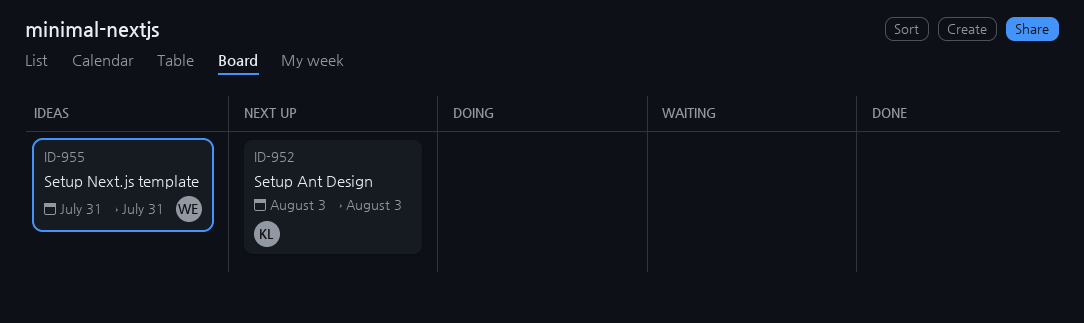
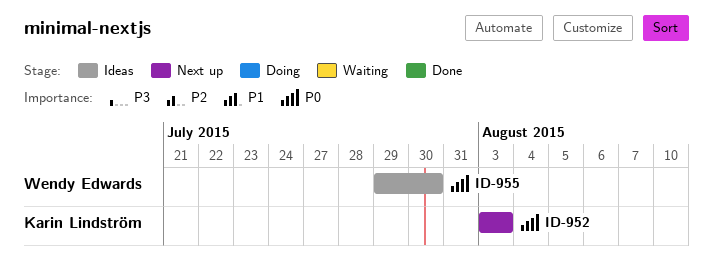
ID-955, start: Jul 31 -> Jul 29
ID-955, due: Jul 31 -> Jul 30

